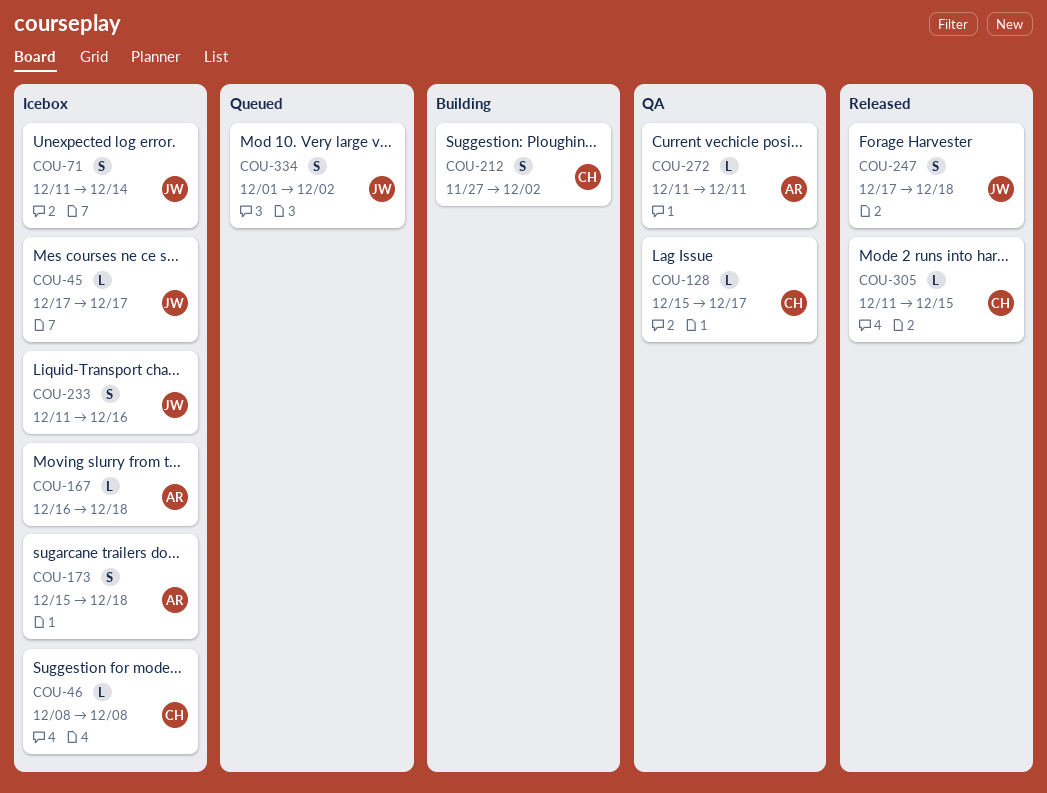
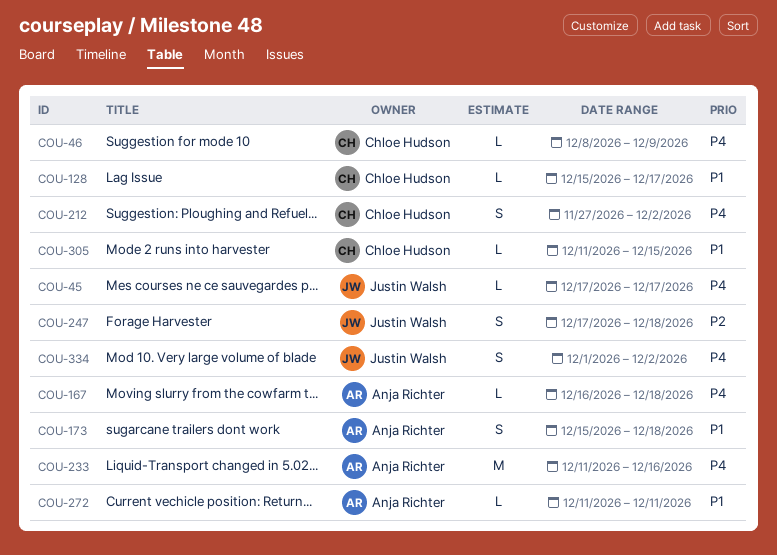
COU-46, due: Dec 8 -> Dec 9
COU-71: present -> none
COU-233, owner: Justin Walsh -> Anja Richter
COU-233, estimate: S -> M

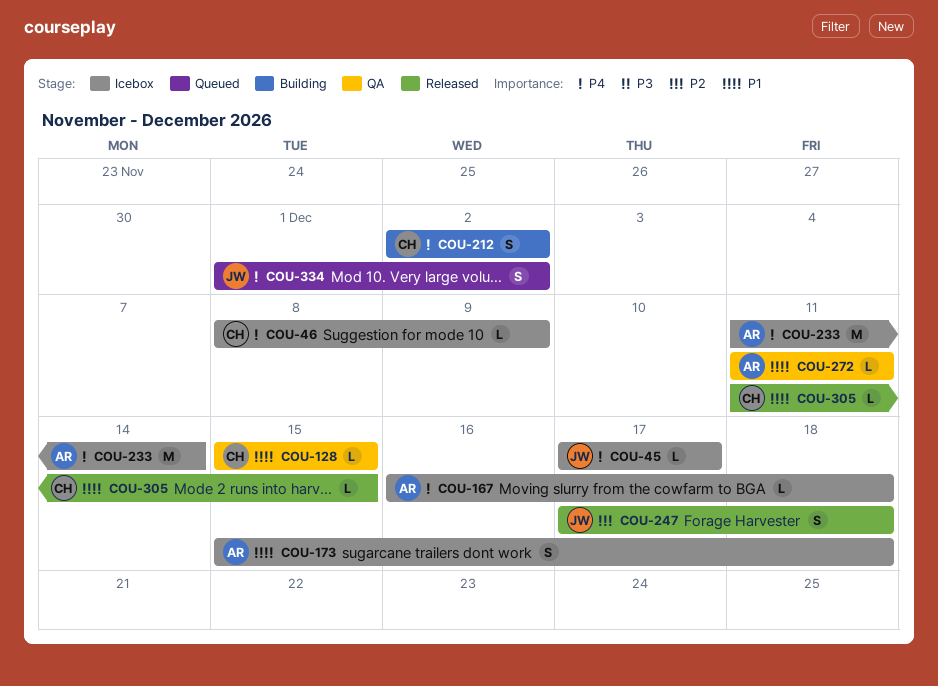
COU-128, due: Dec 17 -> Dec 15
COU-212, start: Nov 27 -> Dec 2
COU-233, due: Dec 16 -> Dec 14

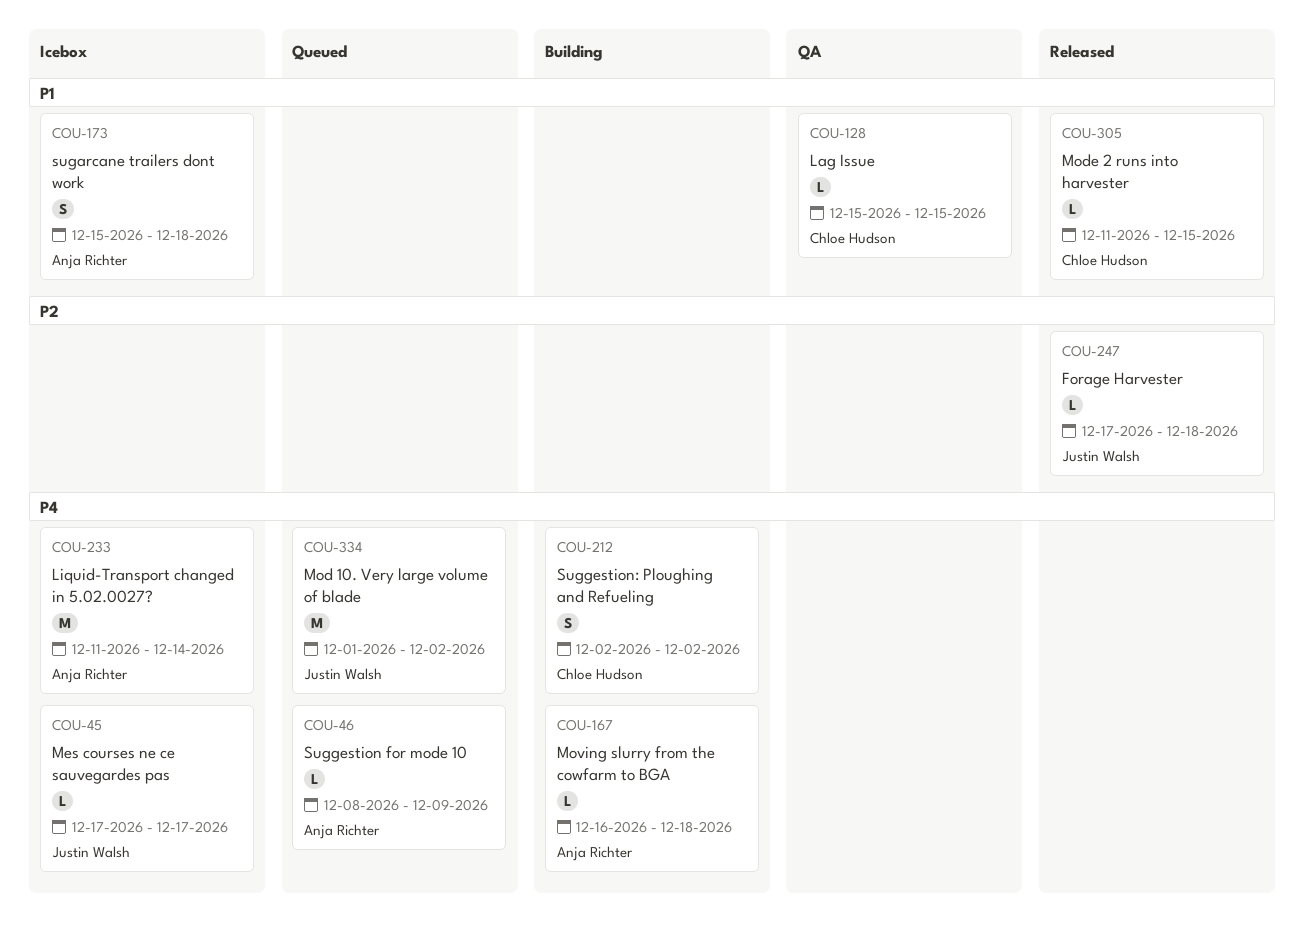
COU-46, status: Icebox -> Queued
COU-46, owner: Chloe Hudson -> Anja Richter
COU-167, status: Icebox -> Building
COU-247, estimate: S -> L
COU-272: present -> none
COU-334, estimate: S -> M

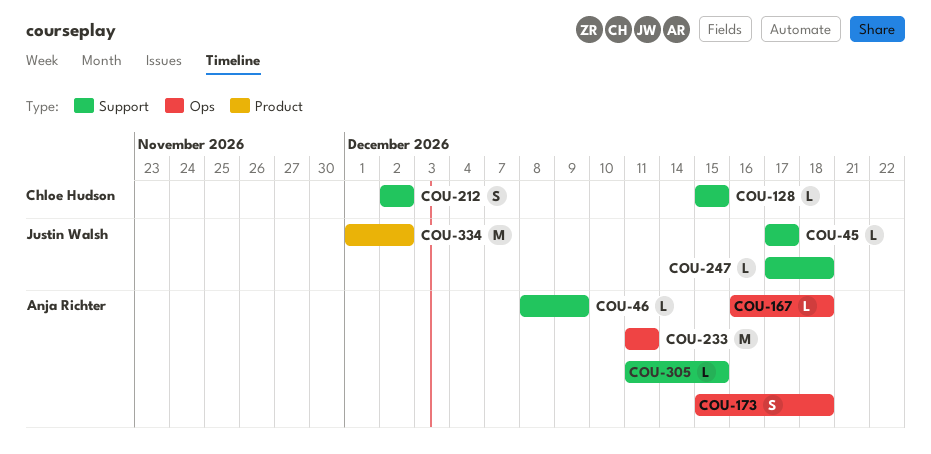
COU-233, due: Dec 14 -> Dec 11
COU-305, owner: Chloe Hudson -> Anja Richter

